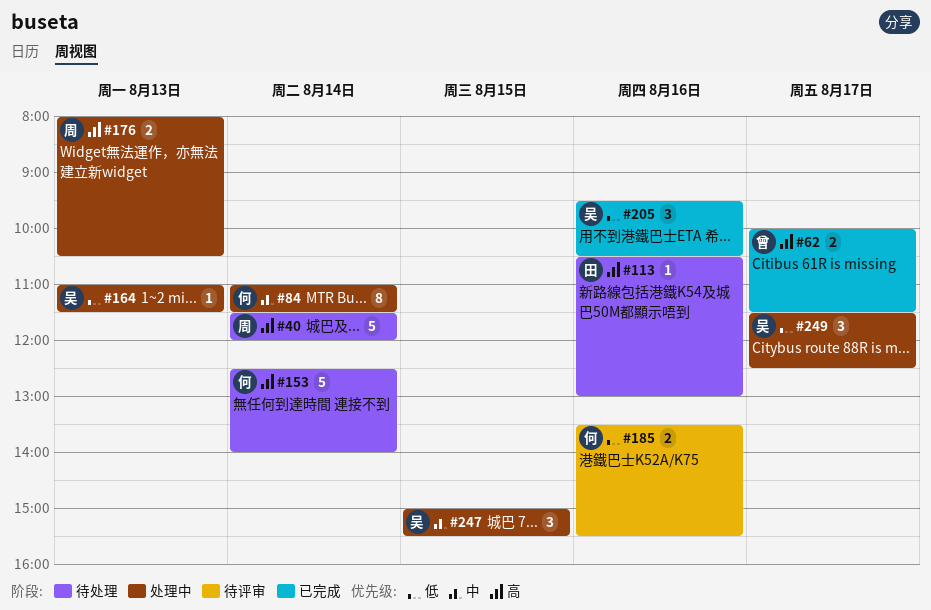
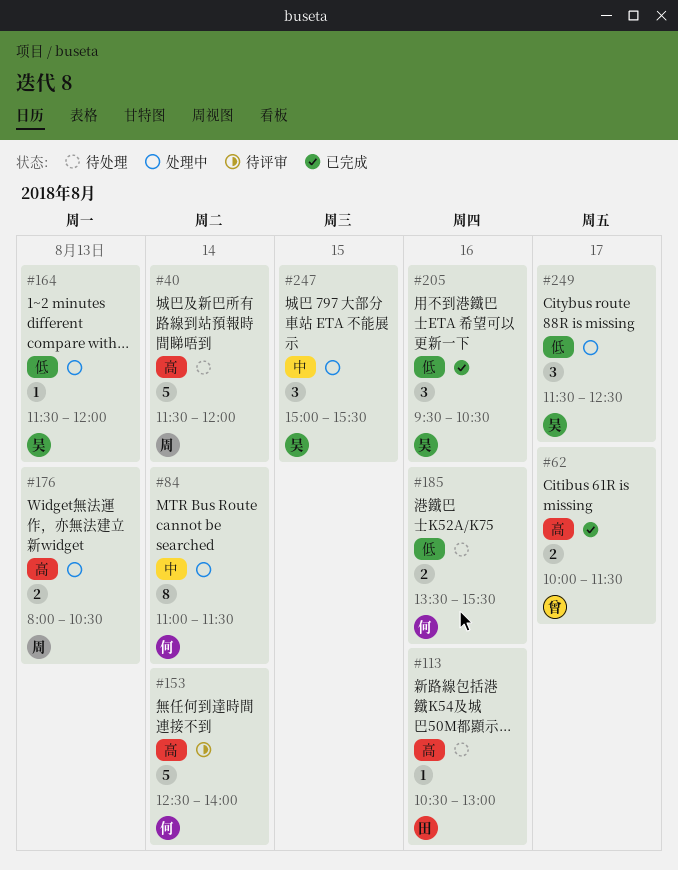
#153, status: 待处理 -> 待评审
#164, begins: 11:00 -> 11:30
#164, ends: 11:30 -> 12:00
#185, status: 待评审 -> 待处理

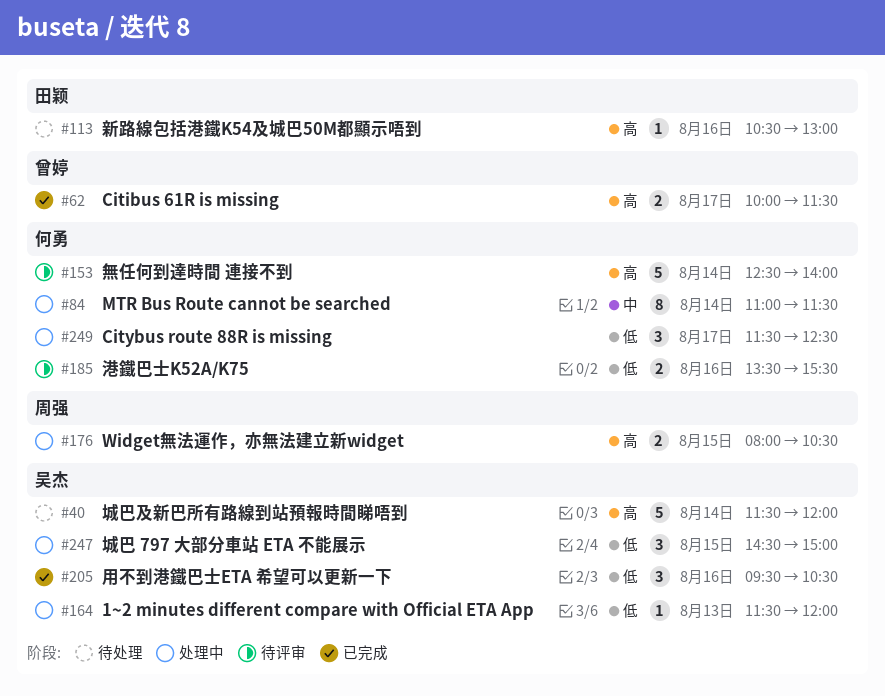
#40, owner: 周强 -> 吴杰
#176, day: Aug 13 -> Aug 15
#185, status: 待处理 -> 待评审
#247, priority: 中 -> 低
#247, begins: 15:00 -> 14:30
#247, ends: 15:30 -> 15:00
#249, owner: 吴杰 -> 何勇

